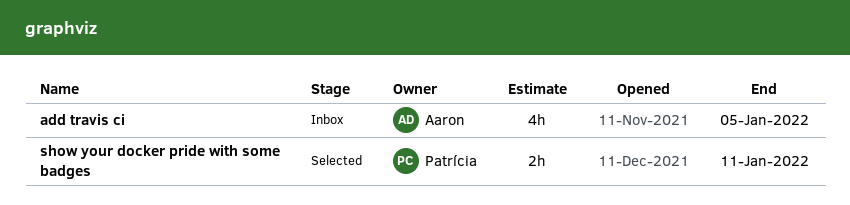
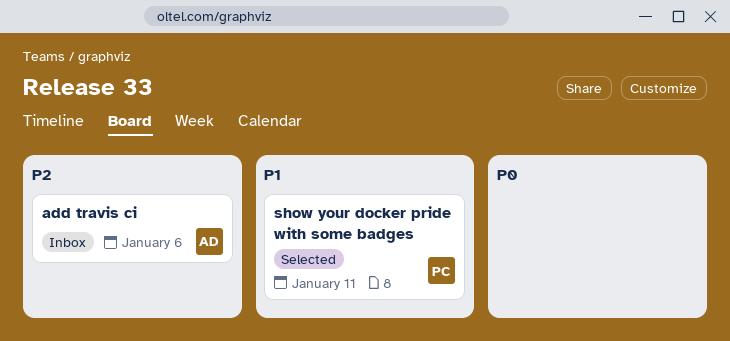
add travis ci, due: Jan 5 -> Jan 6

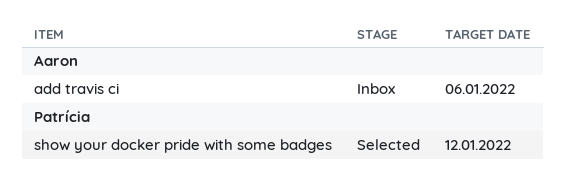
show your docker pride with some badges, due: Jan 11 -> Jan 12

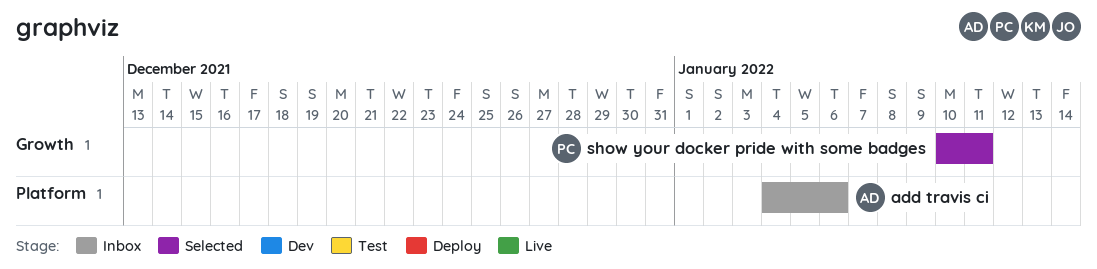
show your docker pride with some badges, due: Jan 12 -> Jan 11

